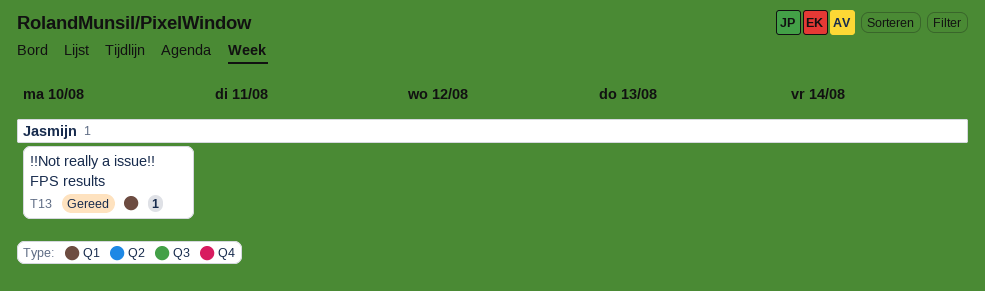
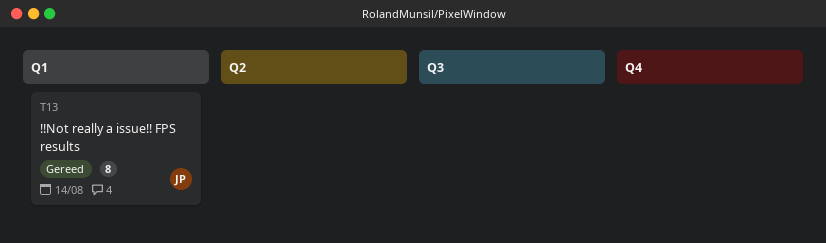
T13, estimate: 1 -> 8
T13, due: Aug 10 -> Aug 14

